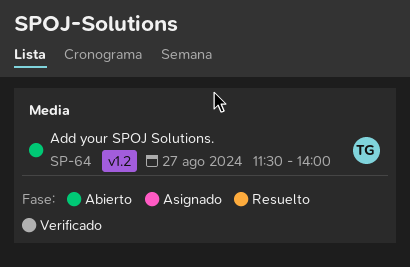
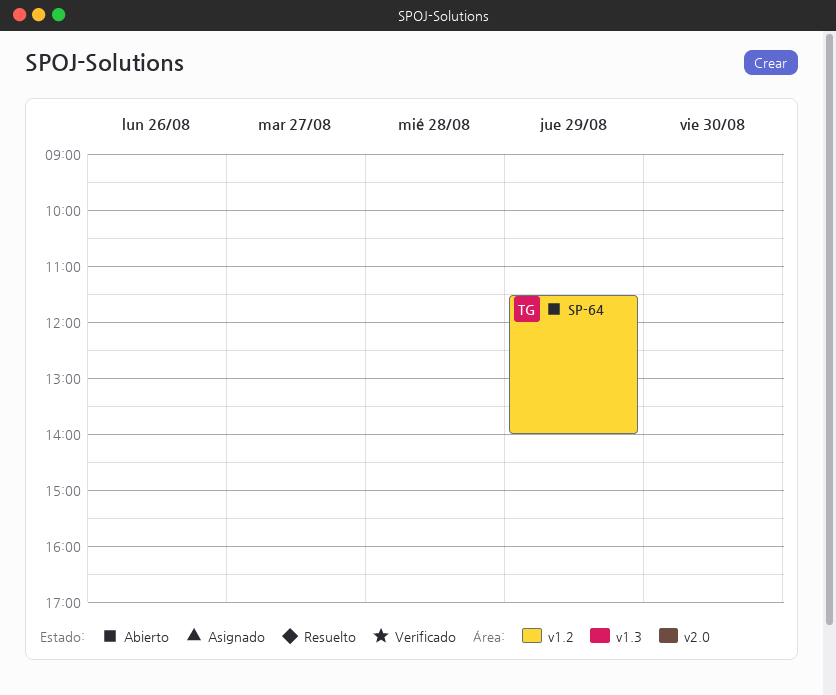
SP-64, day: Aug 27 -> Aug 29

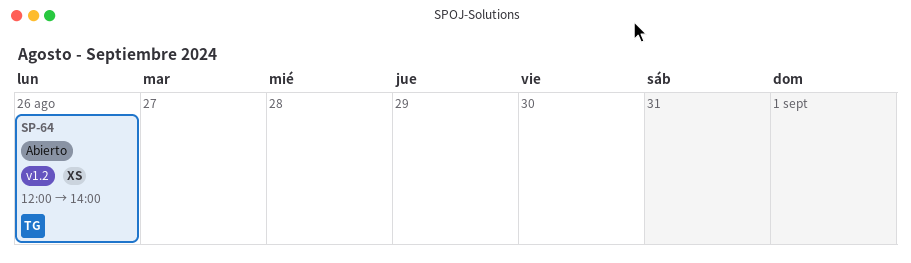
SP-64, day: Aug 29 -> Aug 26
SP-64, begins: 11:30 -> 12:00

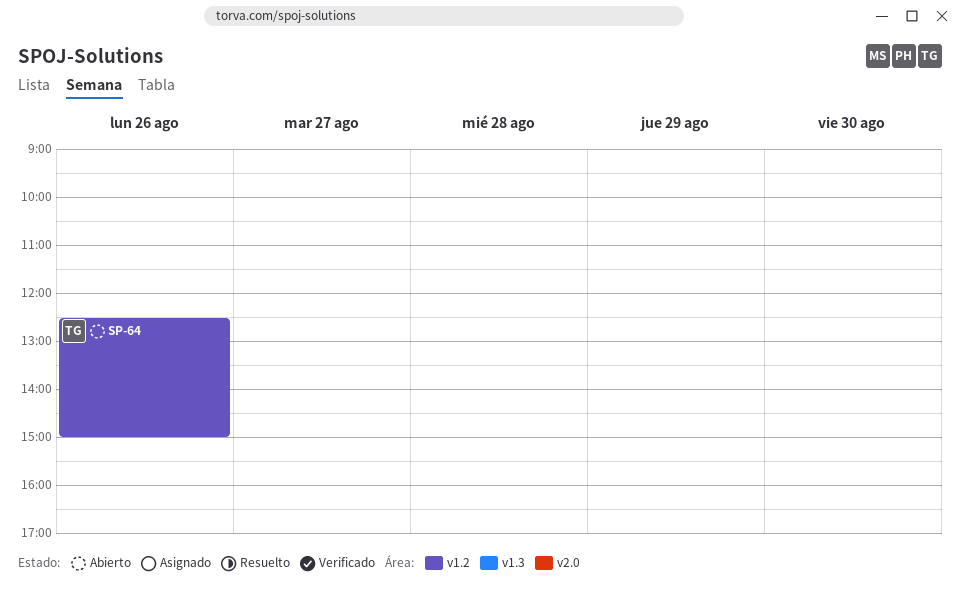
SP-64, begins: 12:00 -> 12:30
SP-64, ends: 14:00 -> 15:00

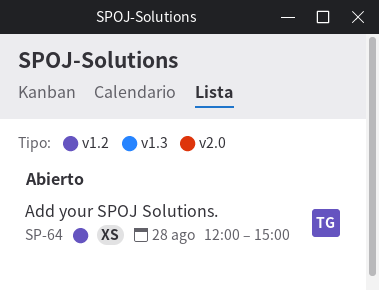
SP-64, day: Aug 26 -> Aug 28
SP-64, begins: 12:30 -> 12:00

